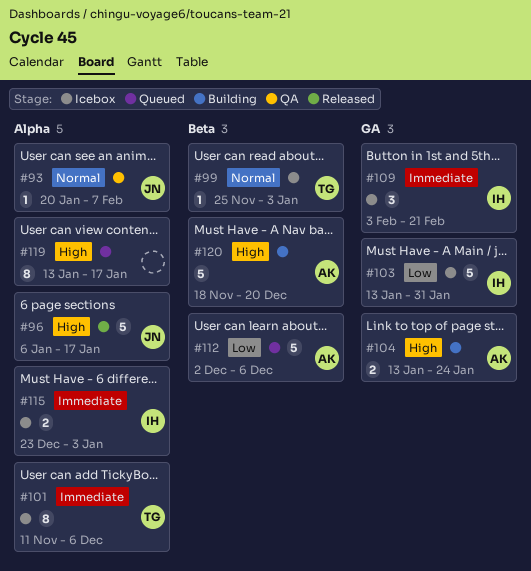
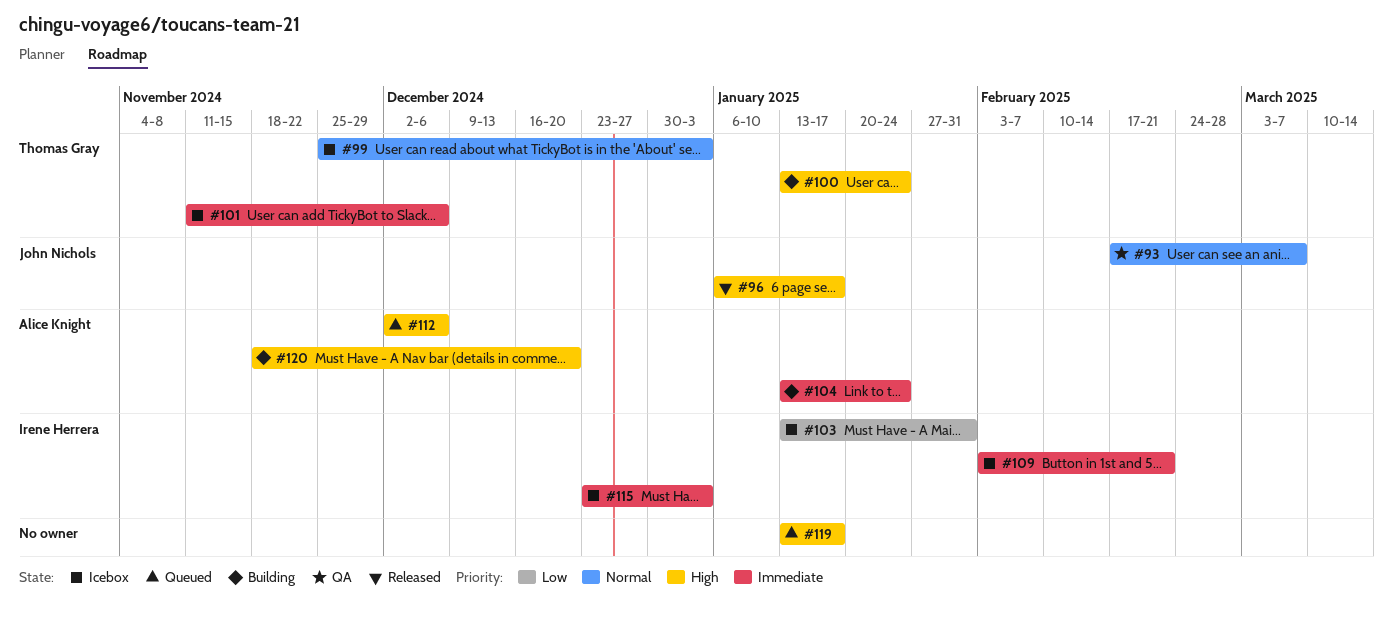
#93, start: Jan 20 -> Feb 17
#93, due: Feb 7 -> Mar 7
#100: none -> present
#104, priority: High -> Immediate
#112, priority: Low -> High

